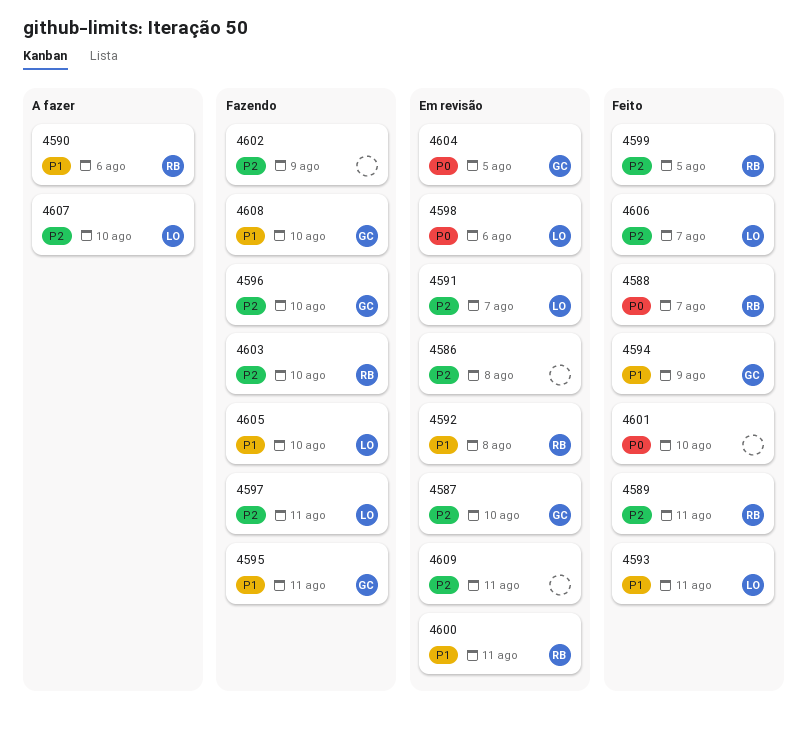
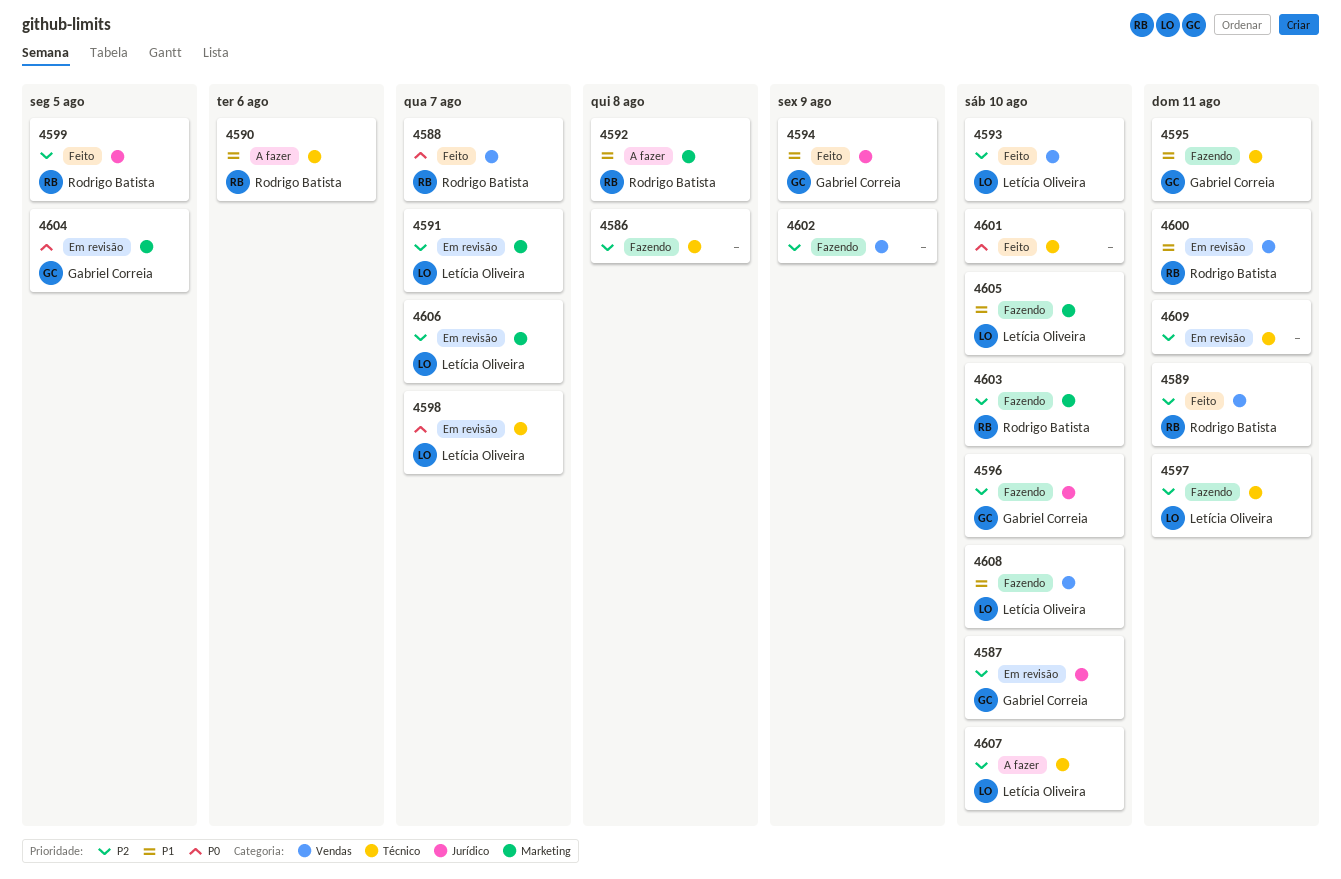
4586, status: Em revisão -> Fazendo
4592, status: Em revisão -> A fazer
4593, priority: P1 -> P2
4593, due: Aug 11 -> Aug 10
4598, due: Aug 6 -> Aug 7
4606, status: Feito -> Em revisão
4608, owner: Gabriel Correia -> Letícia Oliveira

